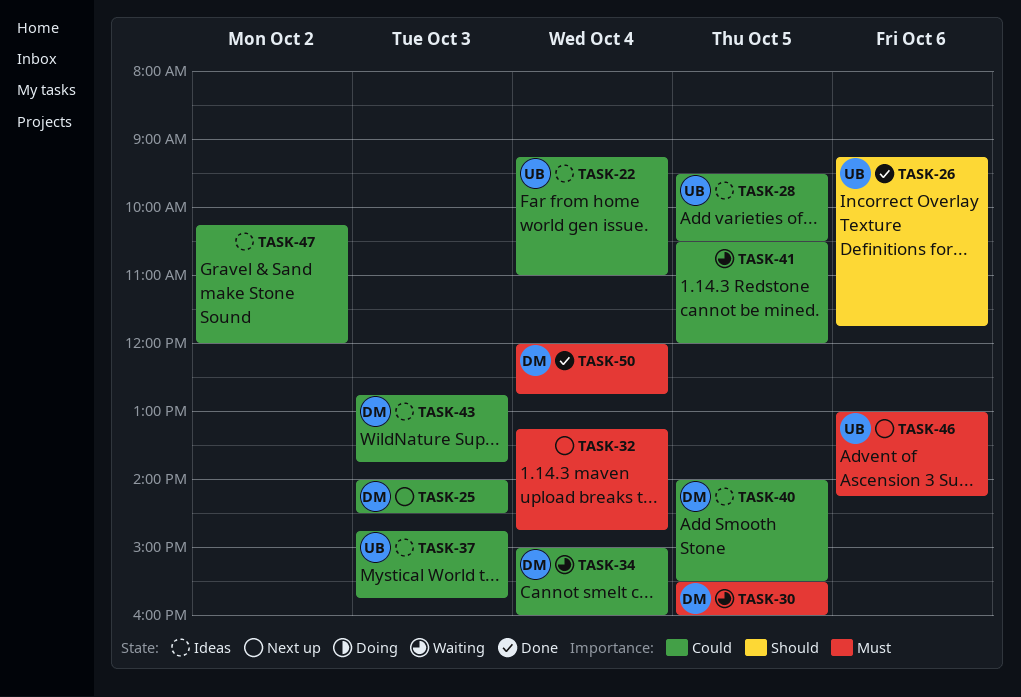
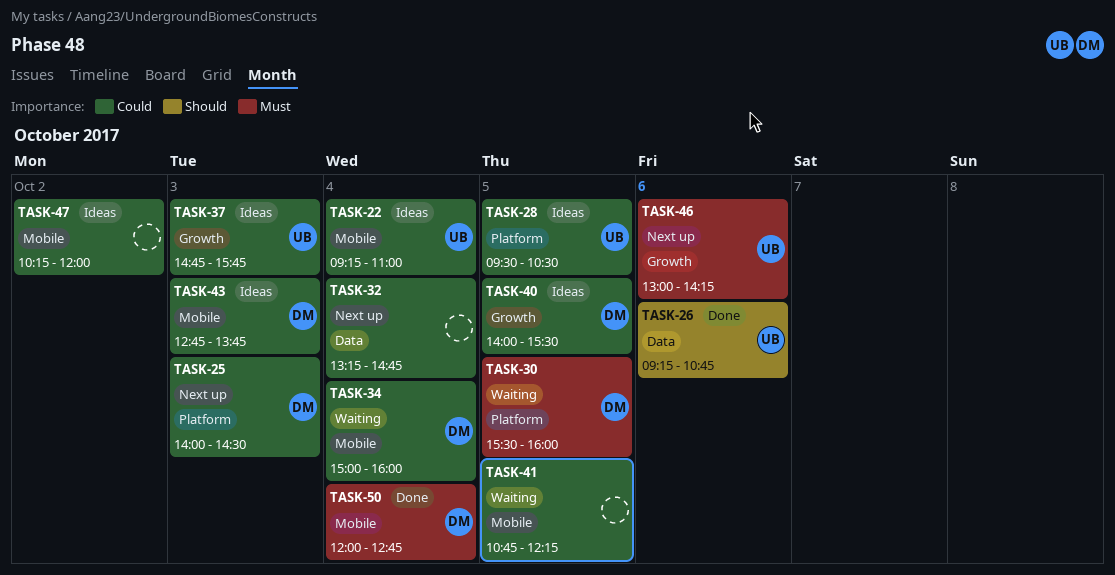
TASK-26, ends: 11:45 -> 10:45
TASK-32, priority: Must -> Could
TASK-41, begins: 10:30 -> 10:45
TASK-41, ends: 12:00 -> 12:15

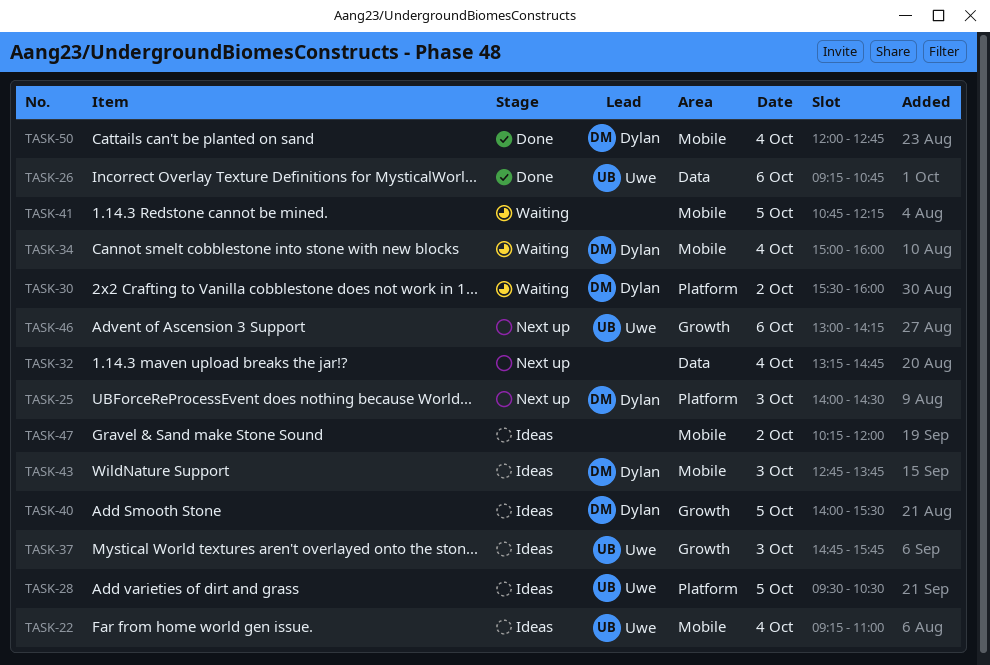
TASK-30, day: Oct 5 -> Oct 2

